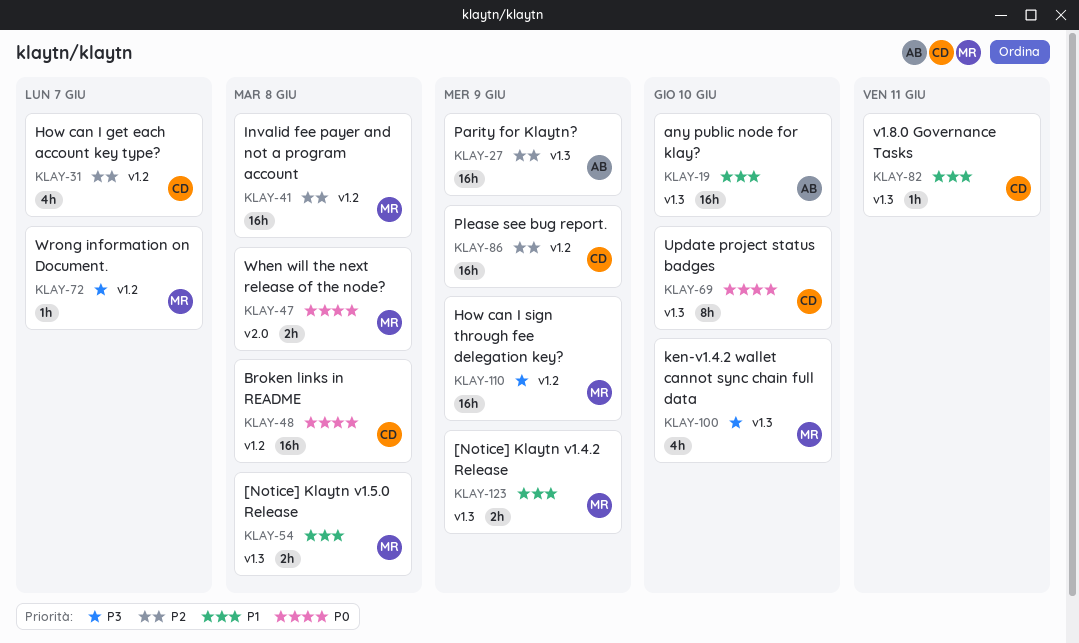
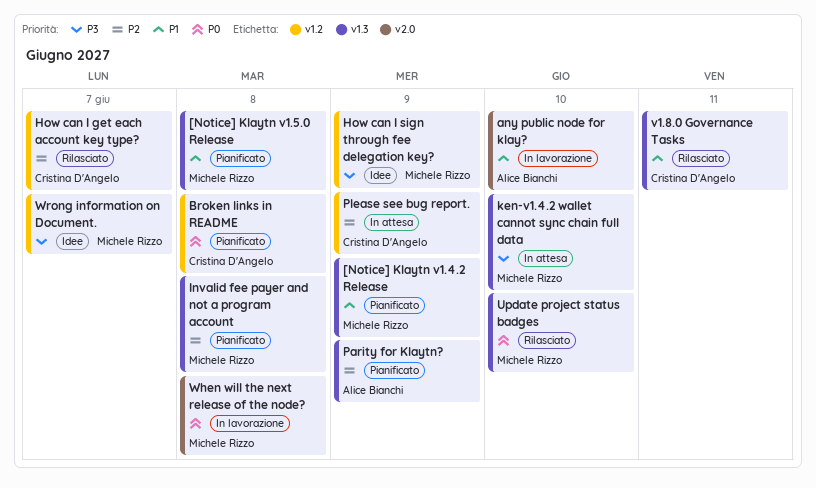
any public node for klay?, label: v1.3 -> v2.0
Invalid fee payer and not a program account, label: v1.2 -> v1.3
Update project status badges, owner: Cristina D'Angelo -> Michele Rizzo

